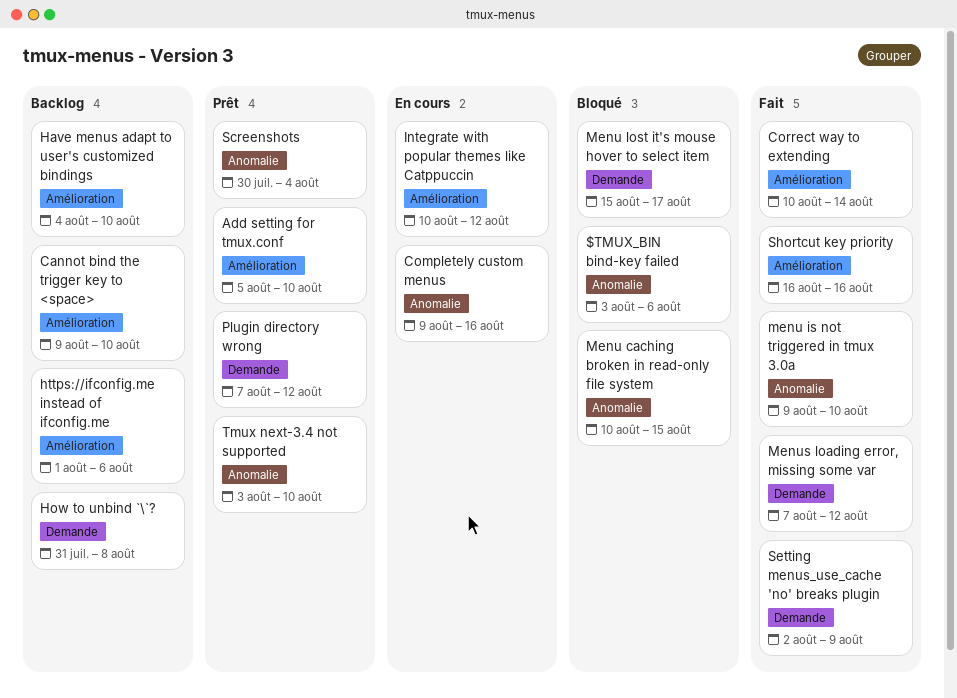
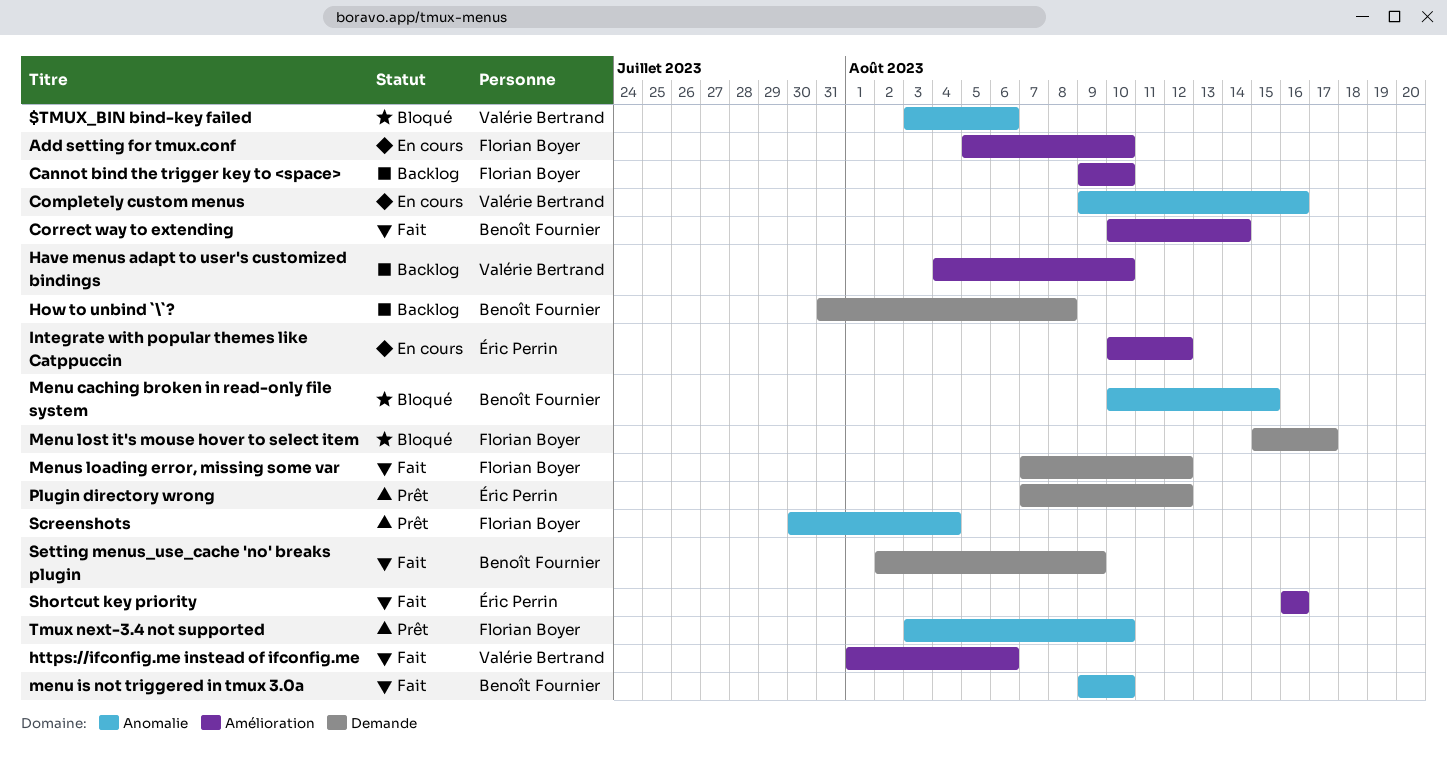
Add setting for tmux.conf, status: Prêt -> En cours
https://ifconfig.me instead of ifconfig.me, status: Backlog -> Fait

